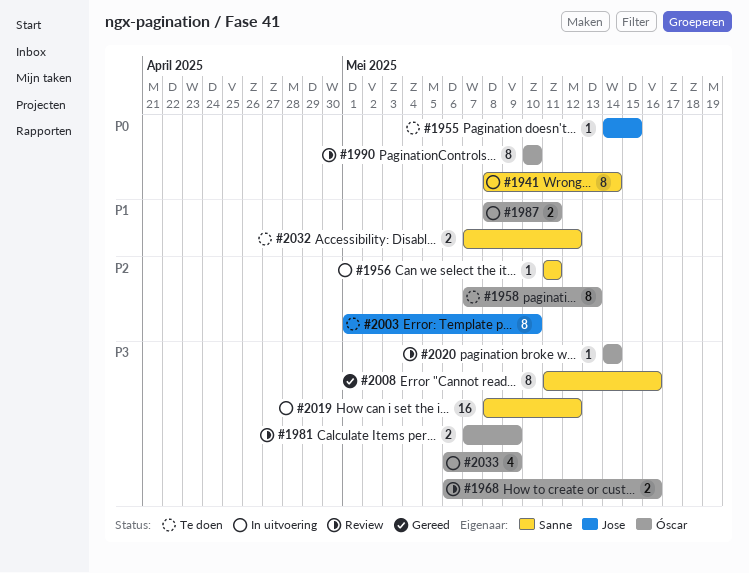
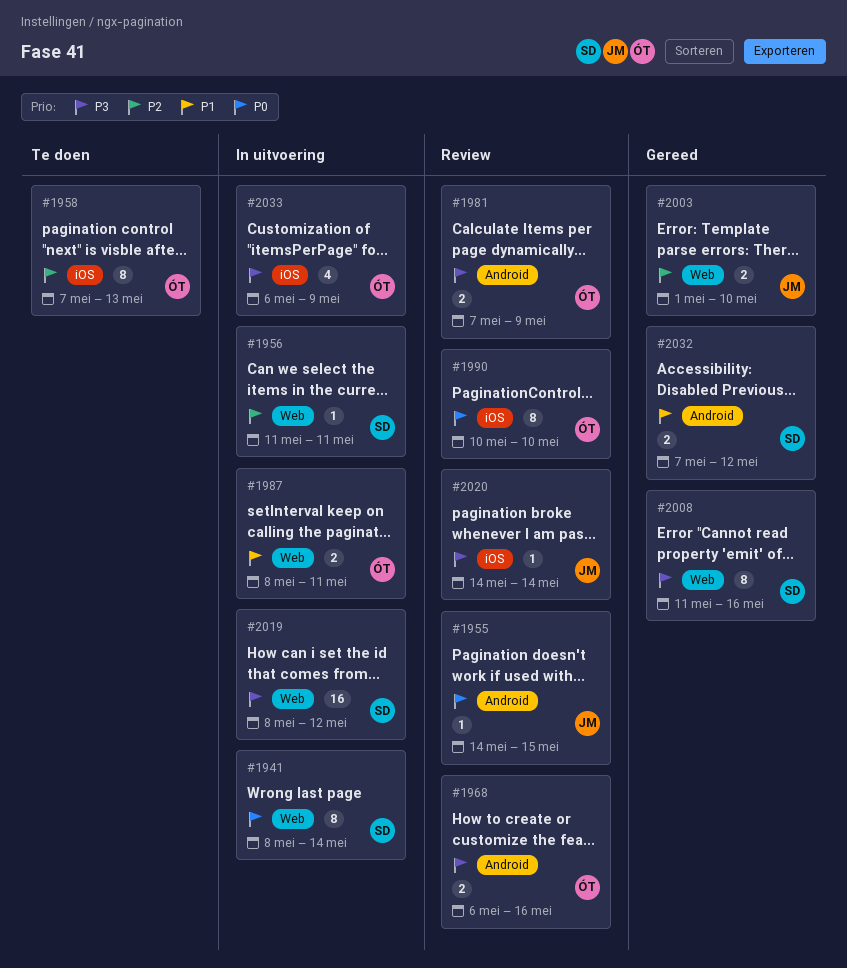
#1955, status: Te doen -> Review
#2003, status: Te doen -> Gereed
#2003, estimate: 8 -> 2
#2020, owner: Óscar -> Jose
#2032, status: Te doen -> Gereed

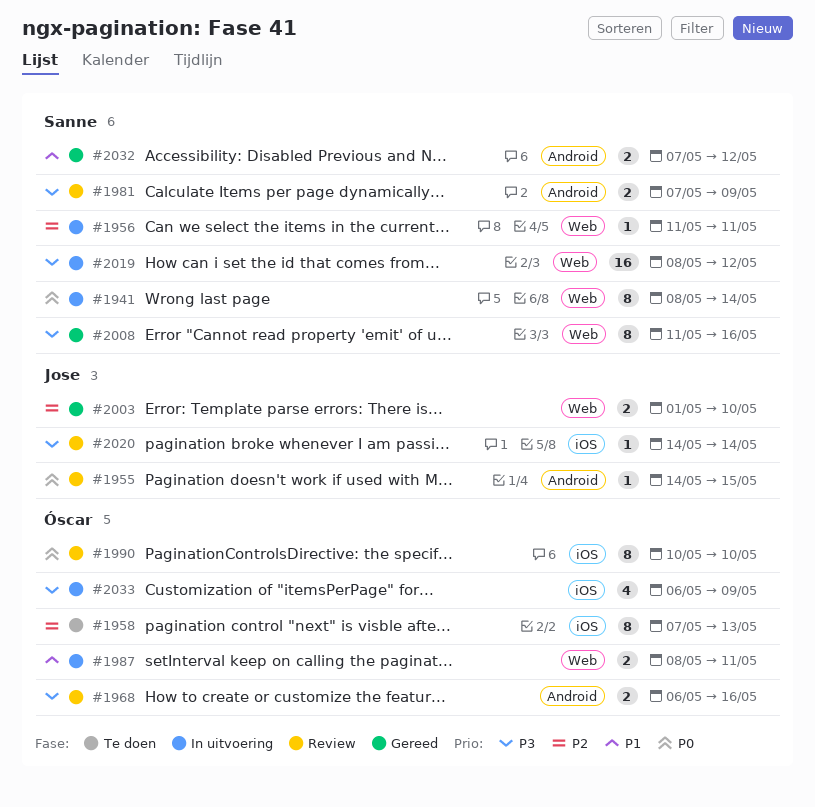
#1981, owner: Óscar -> Sanne

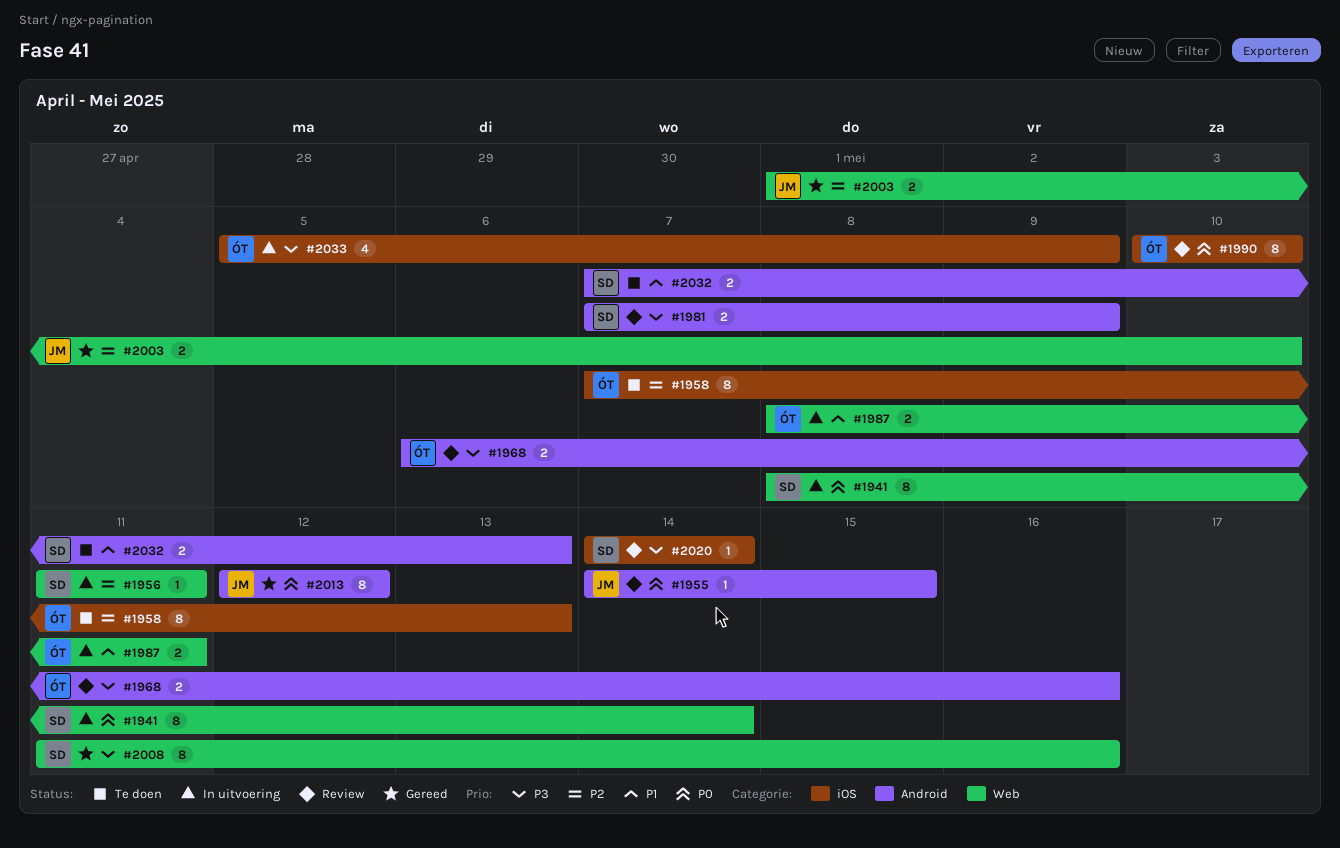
#2013: none -> present
#2019: present -> none
#2020, owner: Jose -> Sanne
#2032, status: Gereed -> Te doen
#2032, due: May 12 -> May 13
#2033, start: May 6 -> May 5

